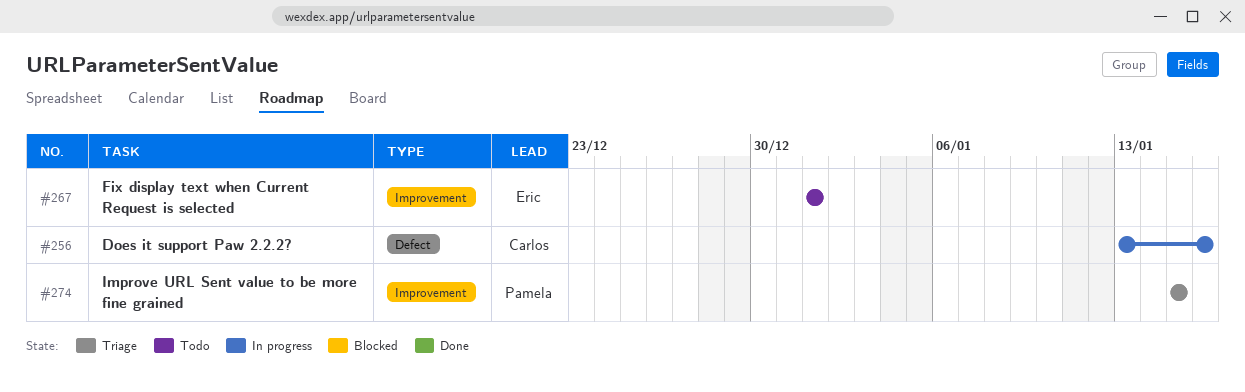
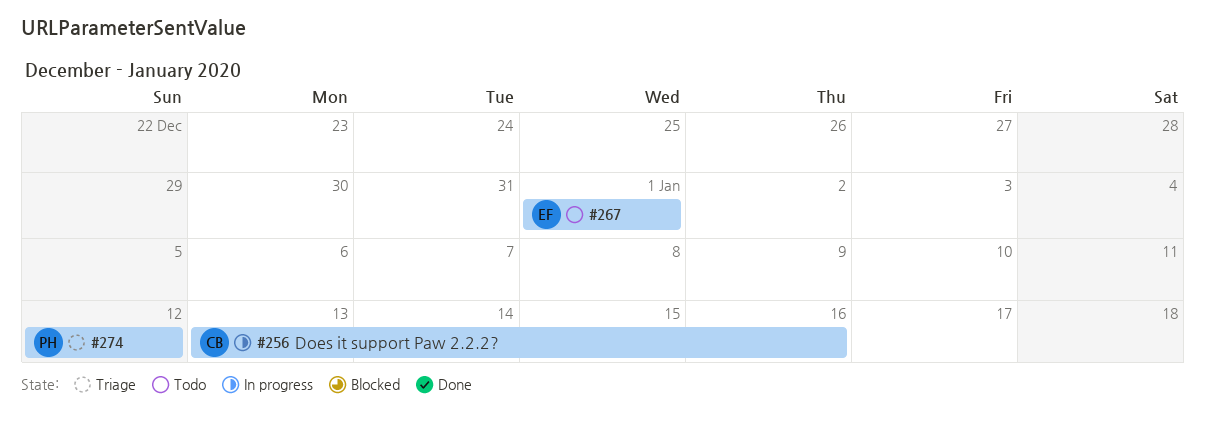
#274, start: Jan 15 -> Jan 12
#274, due: Jan 15 -> Jan 12

